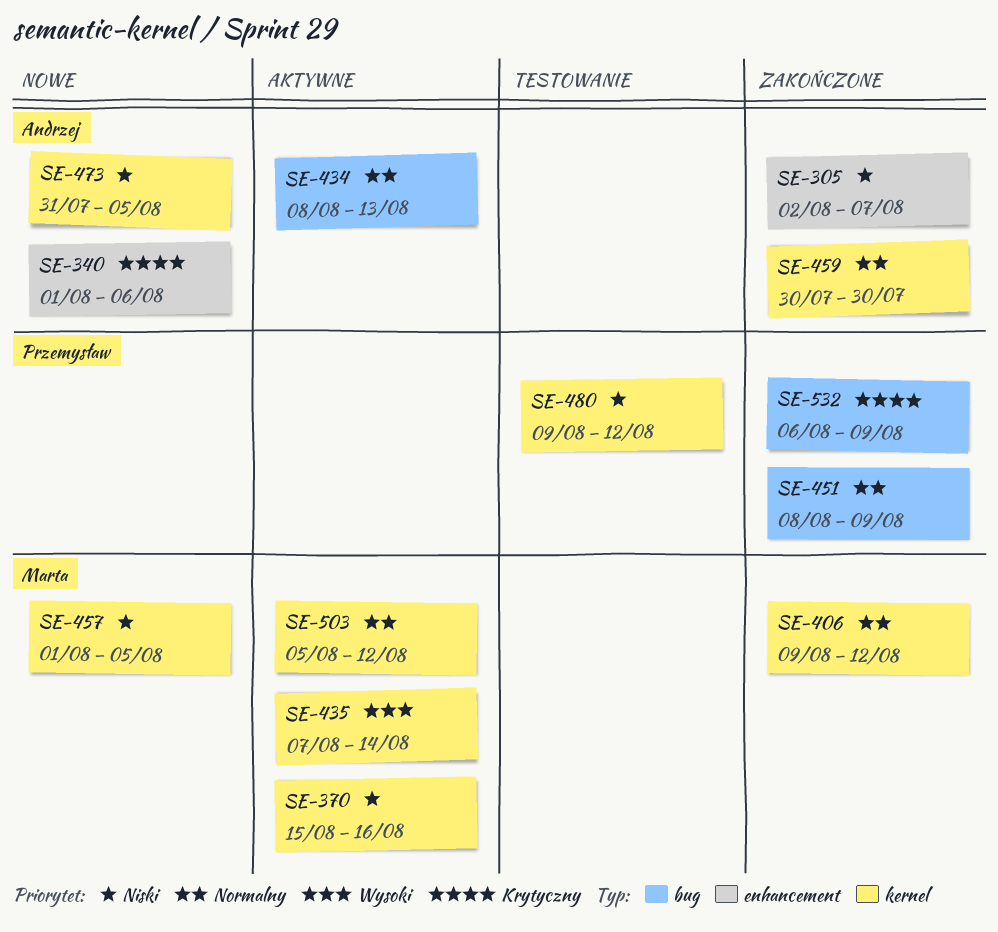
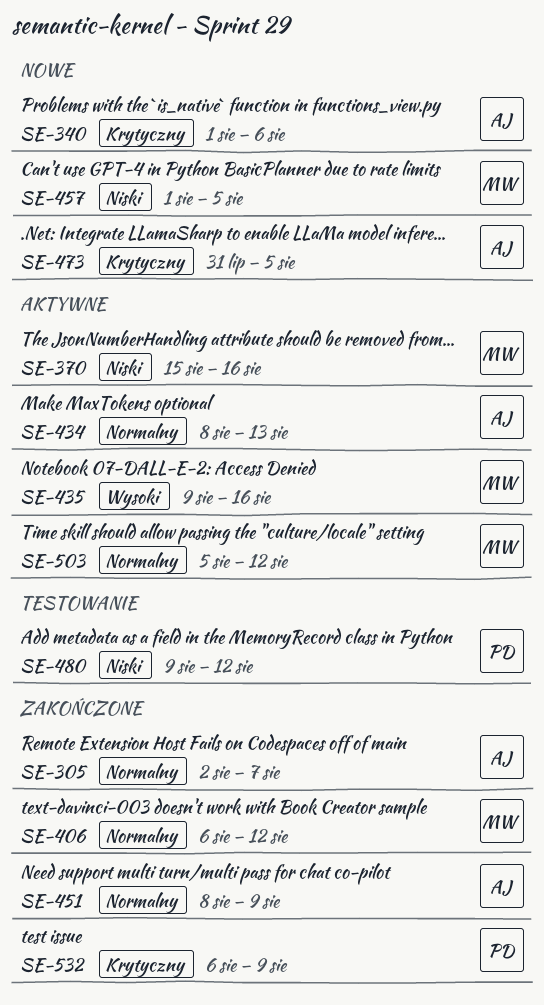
SE-305, priority: Niski -> Normalny
SE-406, start: Aug 9 -> Aug 6
SE-435, start: Aug 7 -> Aug 9
SE-435, due: Aug 14 -> Aug 16
SE-451, owner: Przemysław -> Andrzej
SE-459: present -> none
SE-473, priority: Niski -> Krytyczny

